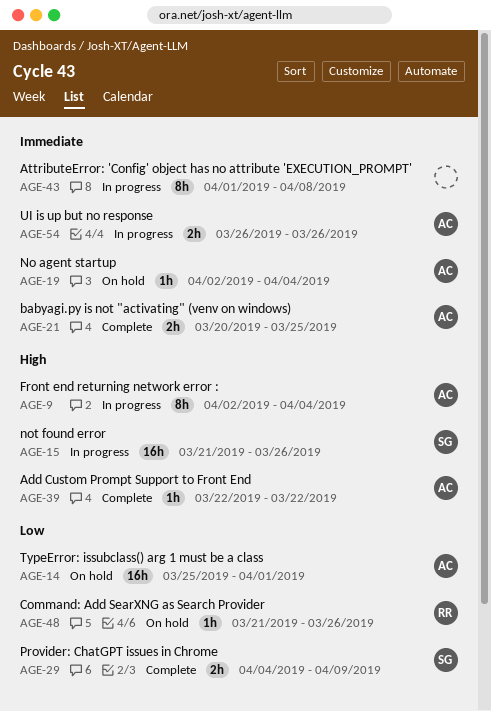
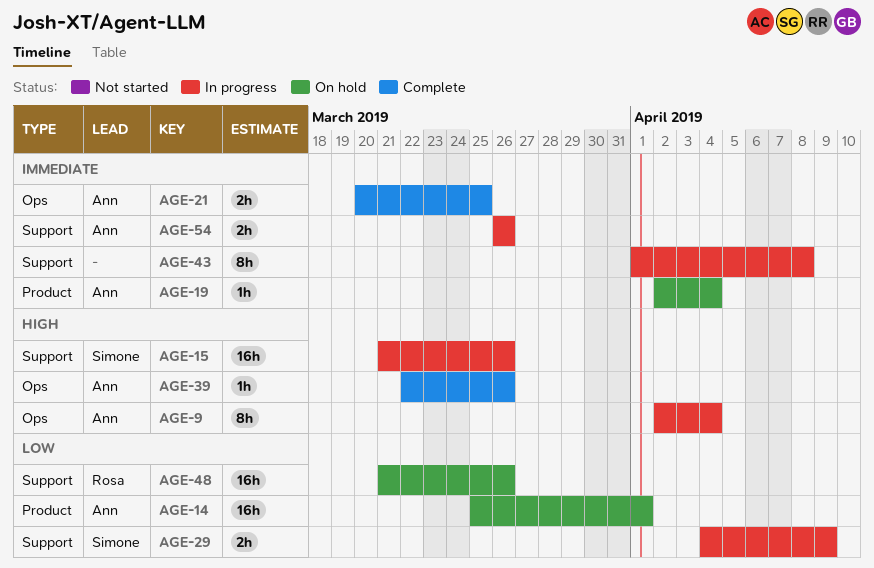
AGE-29, status: Complete -> In progress
AGE-39, due: Mar 22 -> Mar 26
AGE-48, estimate: 1h -> 16h

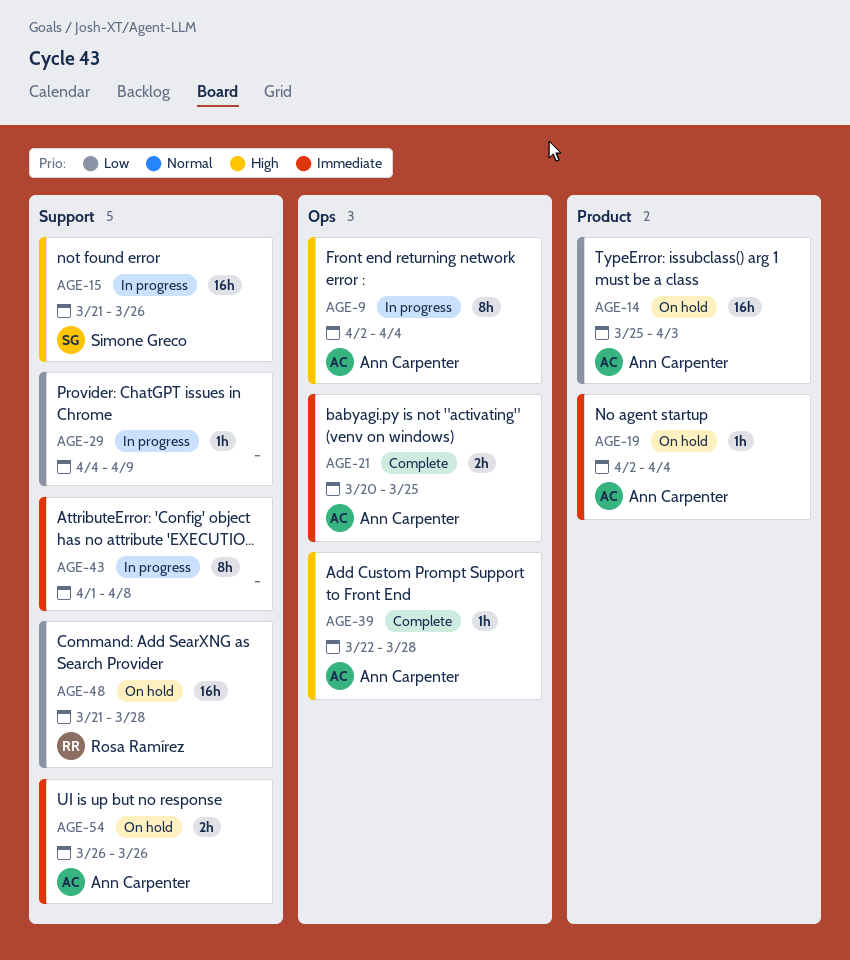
AGE-14, due: Apr 1 -> Apr 3
AGE-29, owner: Simone Greco -> none
AGE-29, estimate: 2h -> 1h
AGE-39, due: Mar 26 -> Mar 28
AGE-48, due: Mar 26 -> Mar 28
AGE-54, status: In progress -> On hold

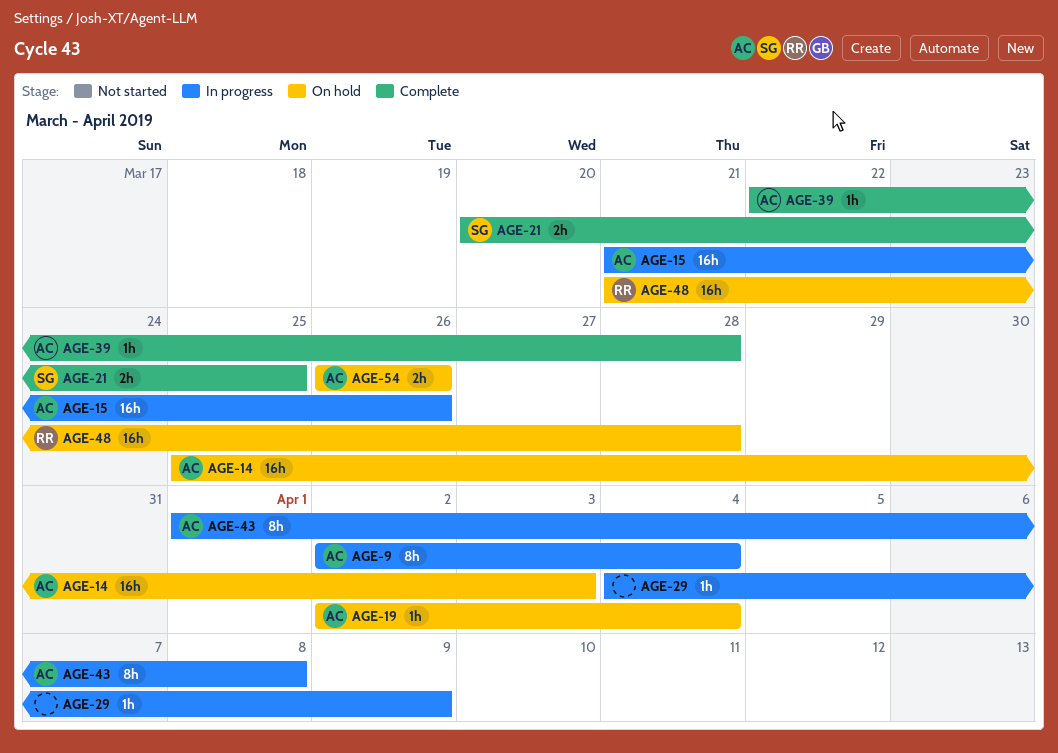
AGE-15, owner: Simone Greco -> Ann Carpenter
AGE-21, owner: Ann Carpenter -> Simone Greco
AGE-43, owner: none -> Ann Carpenter

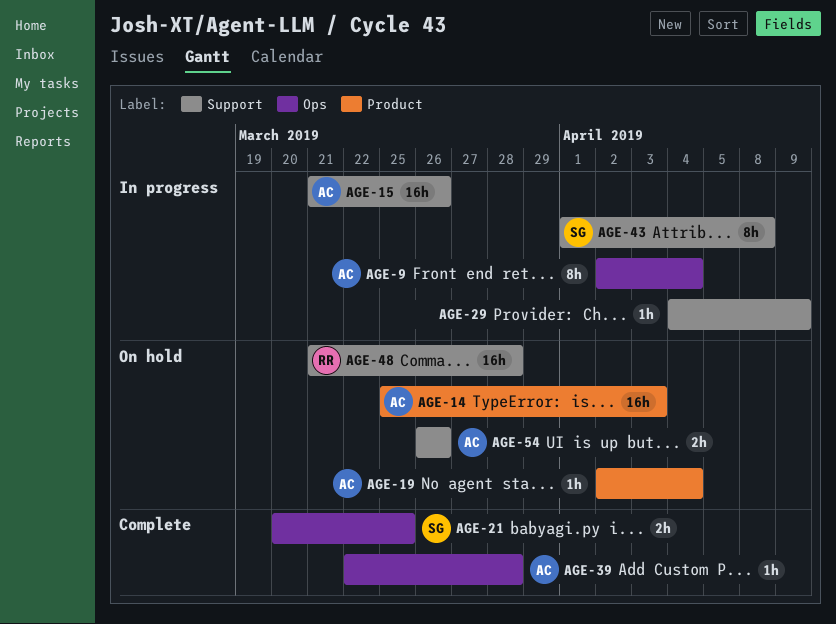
AGE-43, owner: AC -> SG

